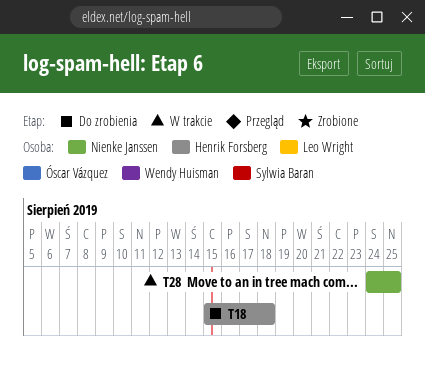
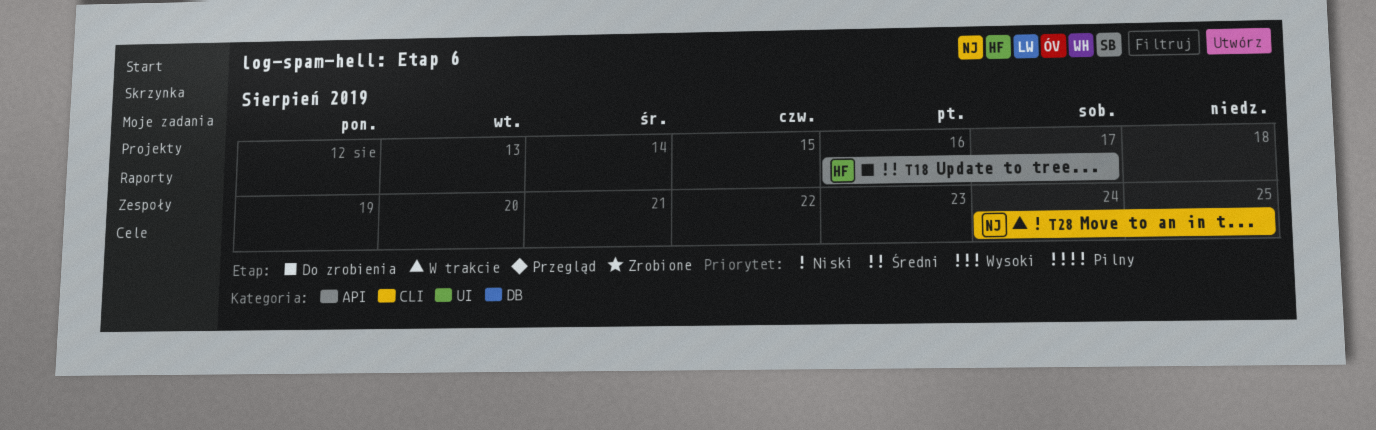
T18, start: Aug 15 -> Aug 16
T18, due: Aug 18 -> Aug 17

